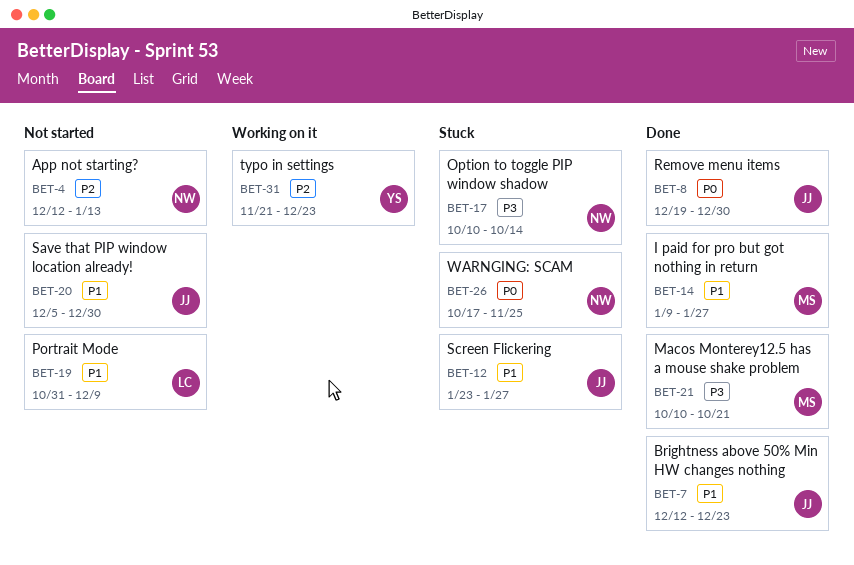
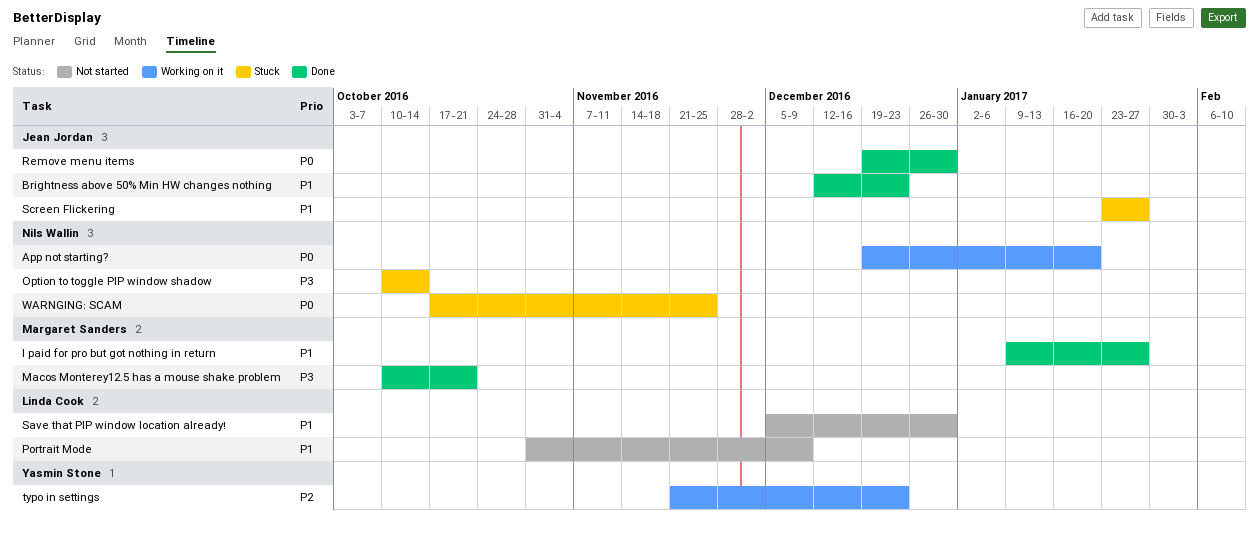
App not starting?, status: Not started -> Working on it
App not starting?, priority: P2 -> P0
App not starting?, start: Dec 12 -> Dec 19
App not starting?, due: Jan 13 -> Jan 20
Save that PIP window location already!, owner: Jean Jordan -> Linda Cook

